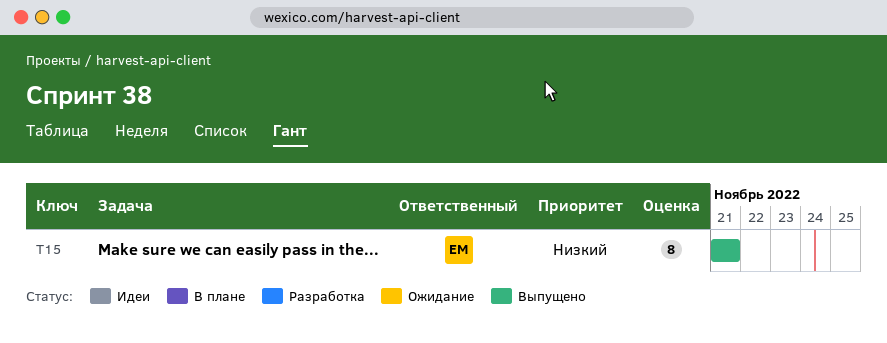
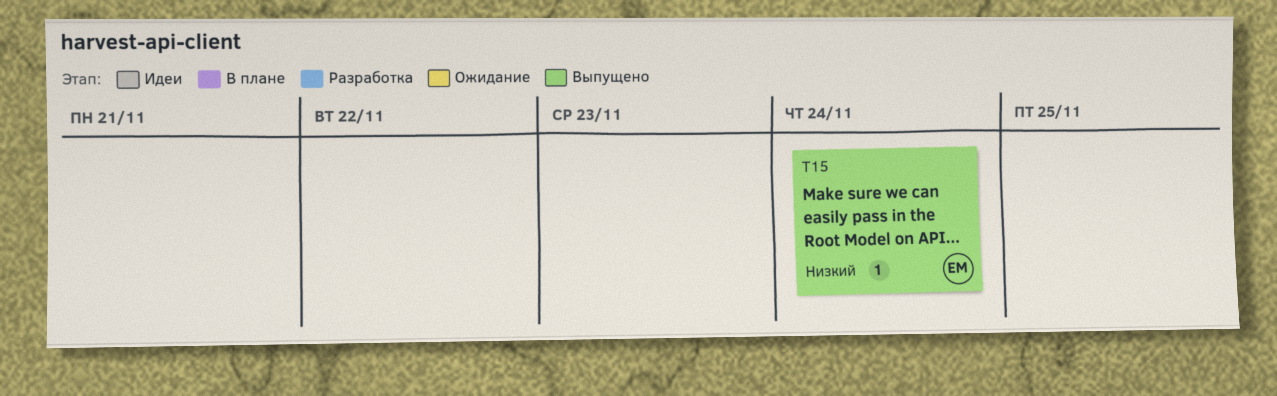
T15, estimate: 8 -> 1
T15, due: Nov 21 -> Nov 24

